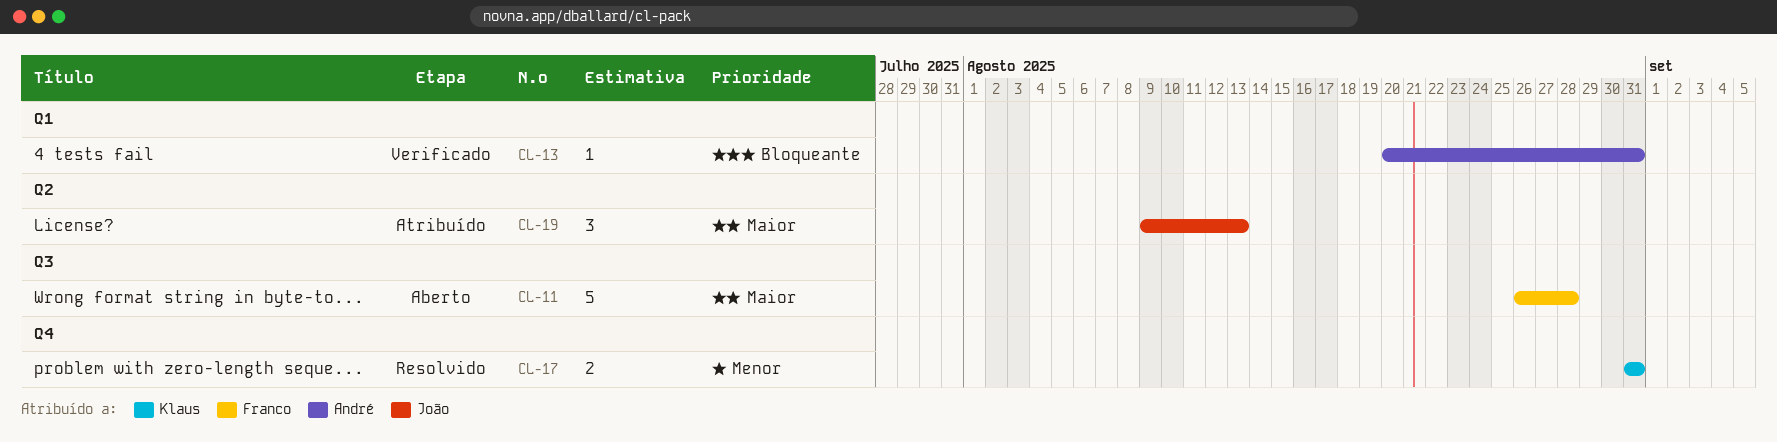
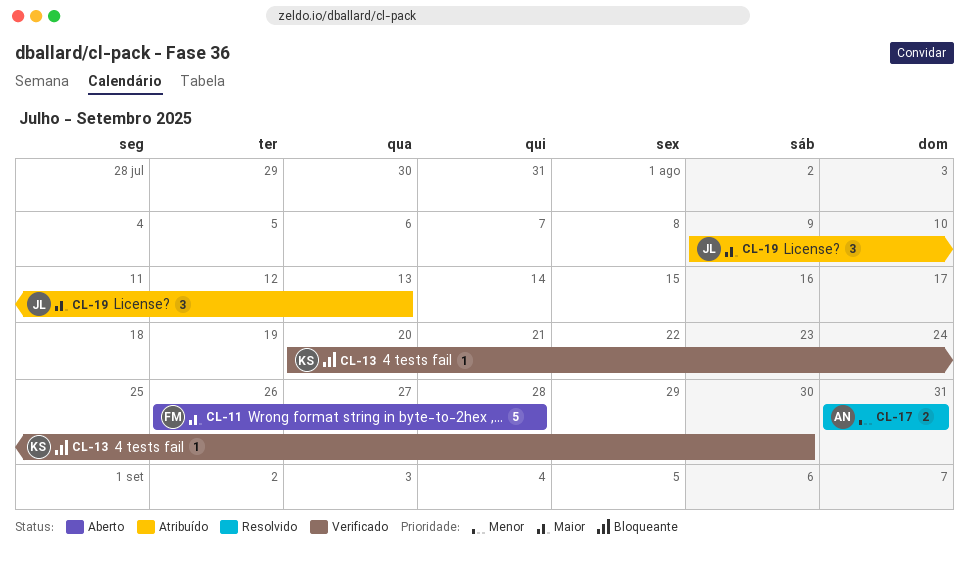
CL-13, owner: André -> Klaus
CL-13, due: Aug 31 -> Aug 30
CL-17, owner: Klaus -> André

